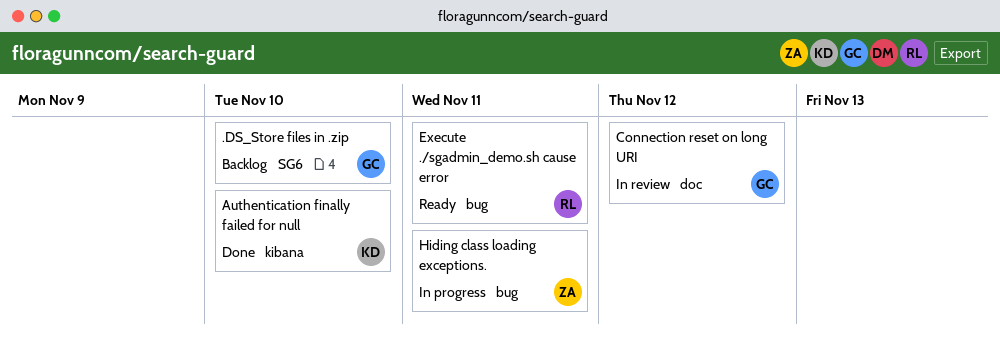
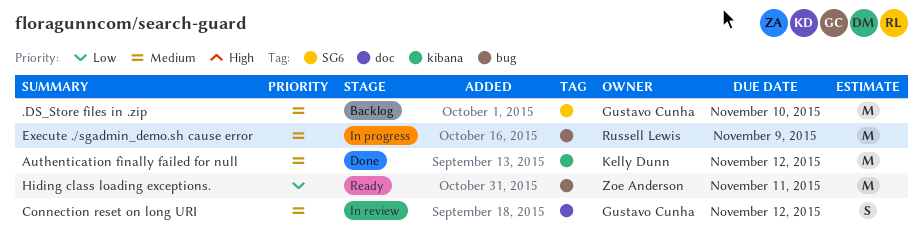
Authentication finally failed for null, due: Nov 10 -> Nov 12
Execute ./sgadmin_demo.sh cause error, status: Ready -> In progress
Execute ./sgadmin_demo.sh cause error, due: Nov 11 -> Nov 9
Hiding class loading exceptions., status: In progress -> Ready

